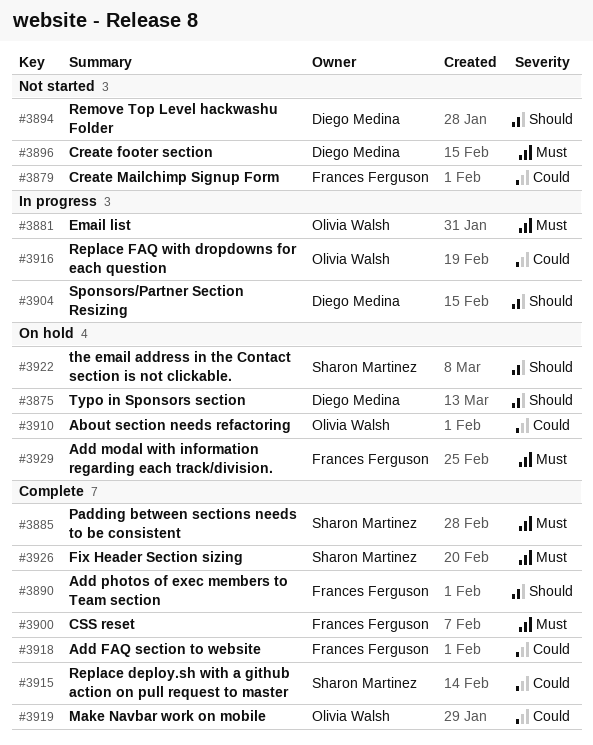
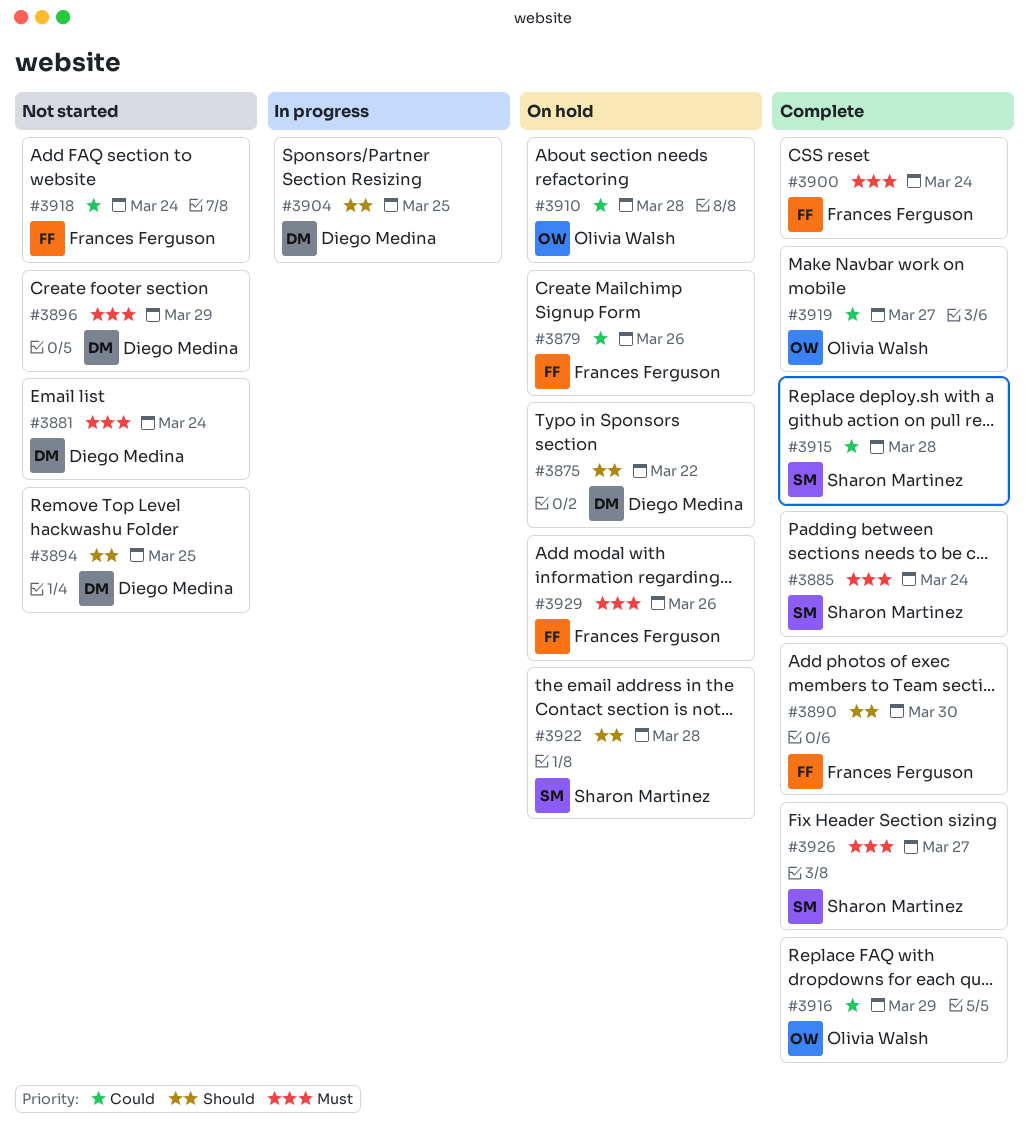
#3879, status: Not started -> On hold
#3881, status: In progress -> Not started
#3881, owner: Olivia Walsh -> Diego Medina
#3916, status: In progress -> Complete
#3918, status: Complete -> Not started

